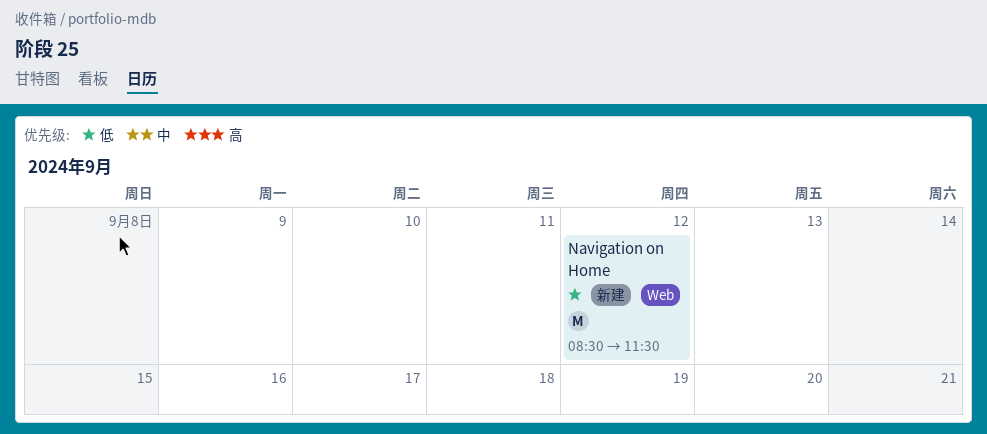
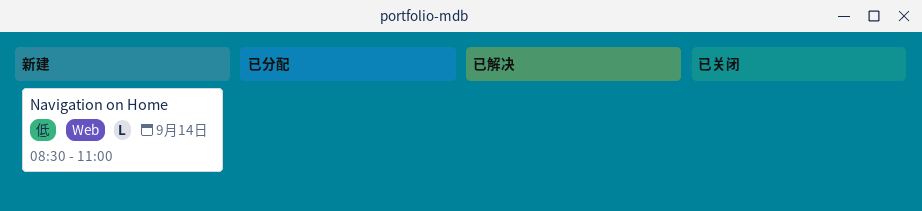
Navigation on Home, estimate: M -> L
Navigation on Home, day: Sep 12 -> Sep 14
Navigation on Home, ends: 11:30 -> 11:00

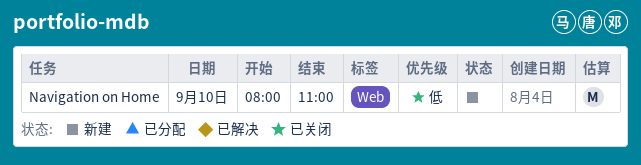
Navigation on Home, estimate: L -> M
Navigation on Home, day: Sep 14 -> Sep 10
Navigation on Home, begins: 08:30 -> 08:00

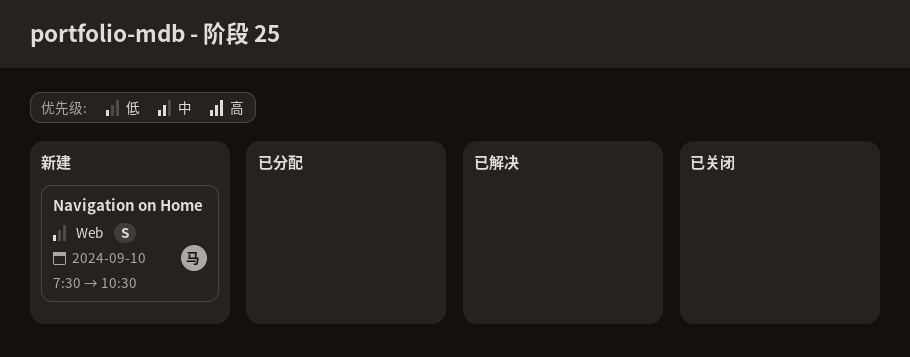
Navigation on Home, estimate: M -> S
Navigation on Home, begins: 08:00 -> 07:30
Navigation on Home, ends: 11:00 -> 10:30

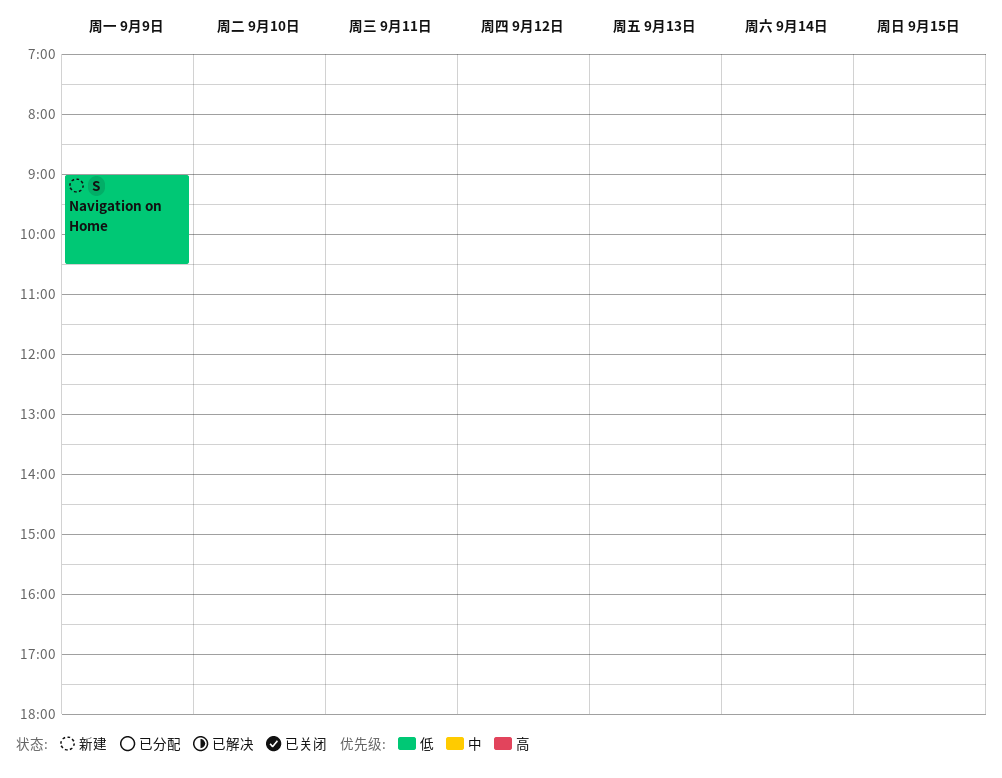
Navigation on Home, day: Sep 10 -> Sep 9
Navigation on Home, begins: 07:30 -> 09:00

